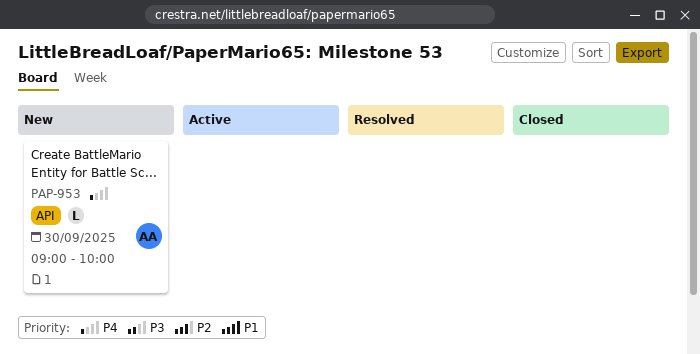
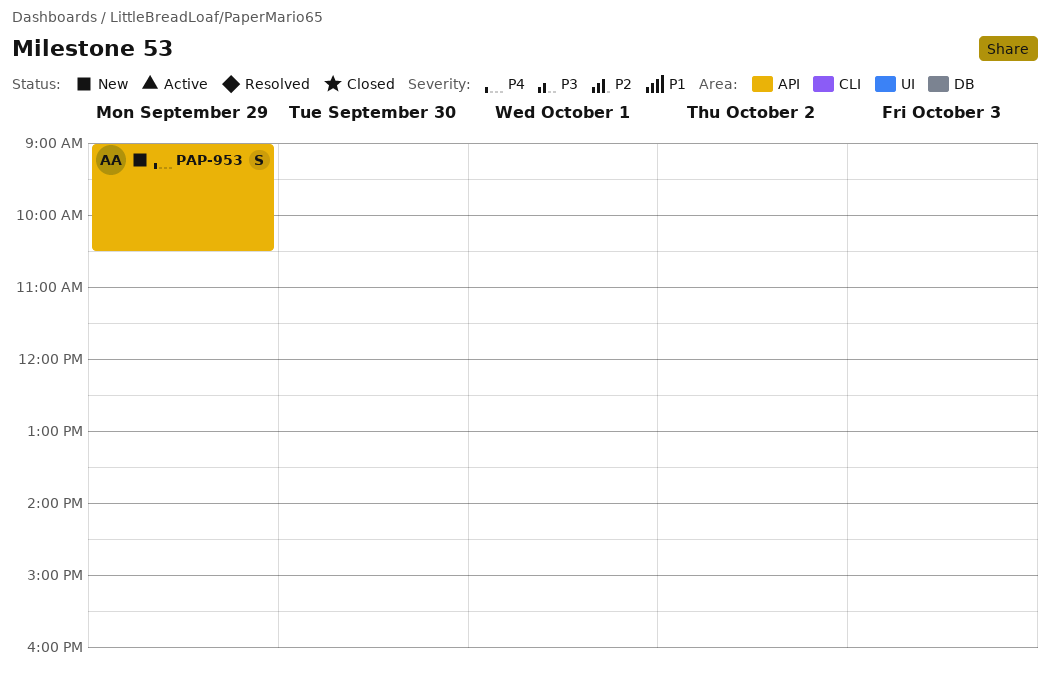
PAP-953, estimate: L -> S
PAP-953, day: Sep 30 -> Sep 29
PAP-953, ends: 10:00 -> 10:30

